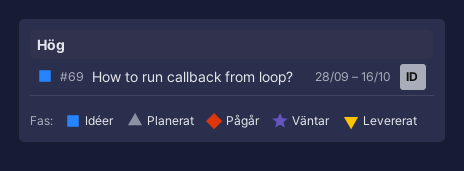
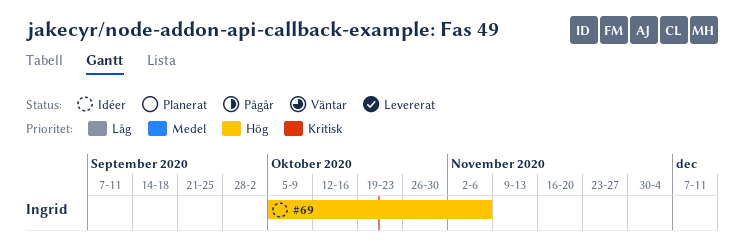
#69, start: Sep 28 -> Oct 5
#69, due: Oct 16 -> Nov 6

